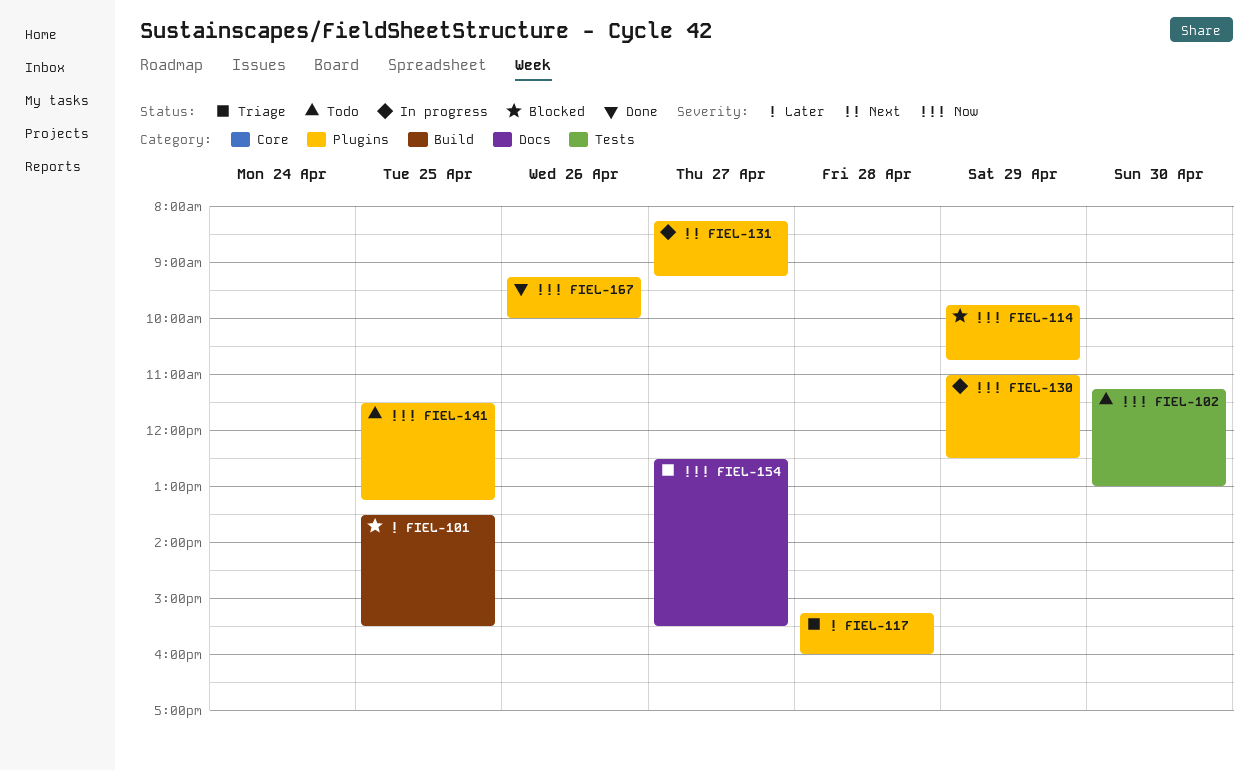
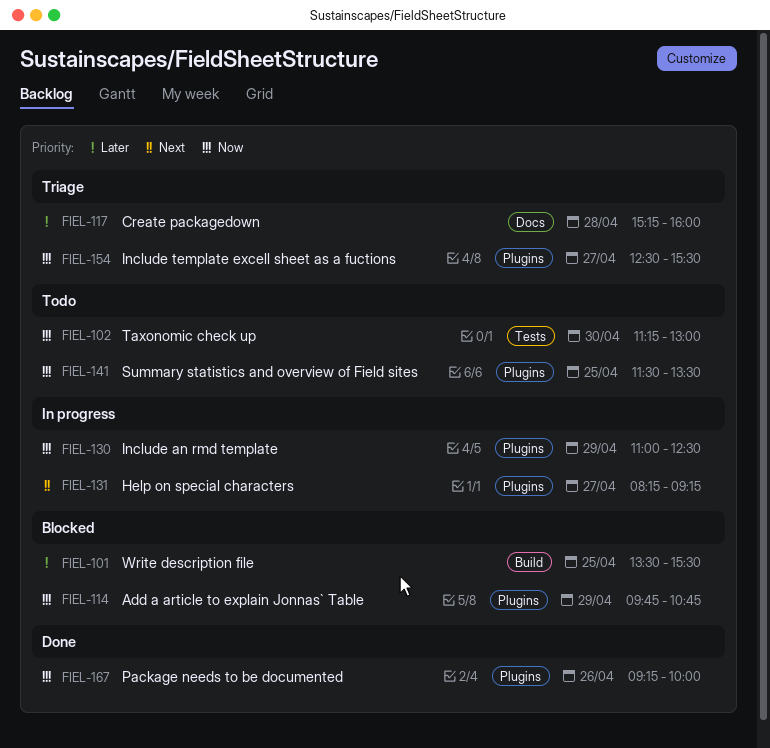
FIEL-117, label: Plugins -> Docs
FIEL-141, ends: 13:15 -> 13:30
FIEL-154, label: Docs -> Plugins

